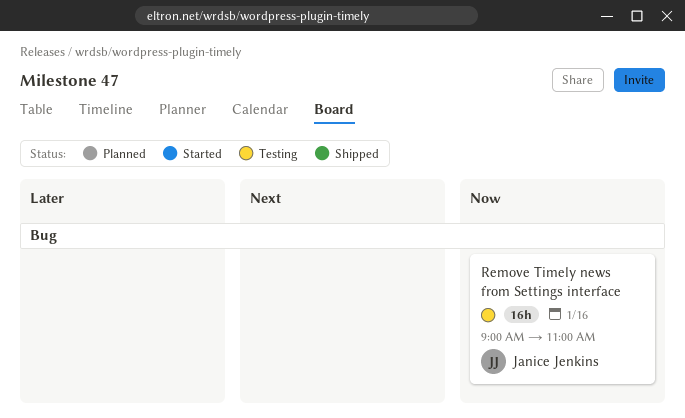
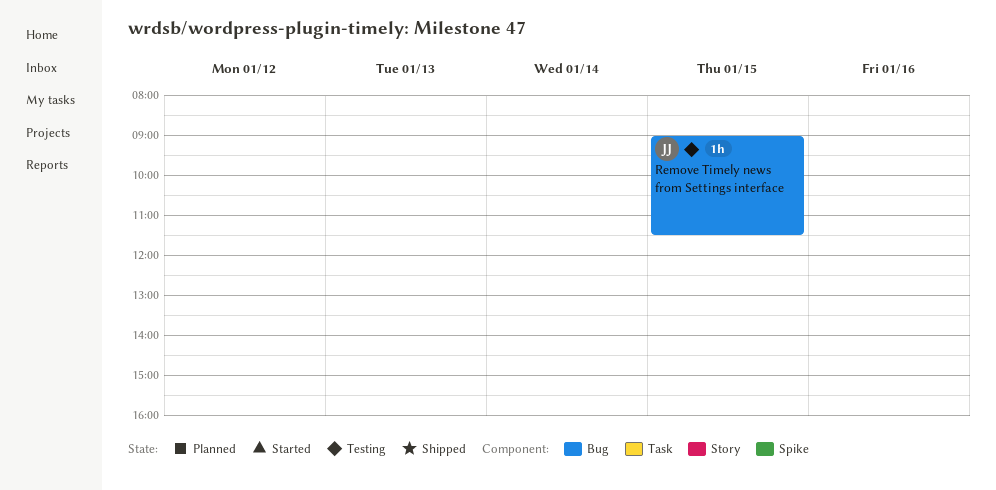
Remove Timely news from Settings interface, estimate: 16h -> 1h
Remove Timely news from Settings interface, day: Jan 16 -> Jan 15
Remove Timely news from Settings interface, ends: 11:00 -> 11:30

